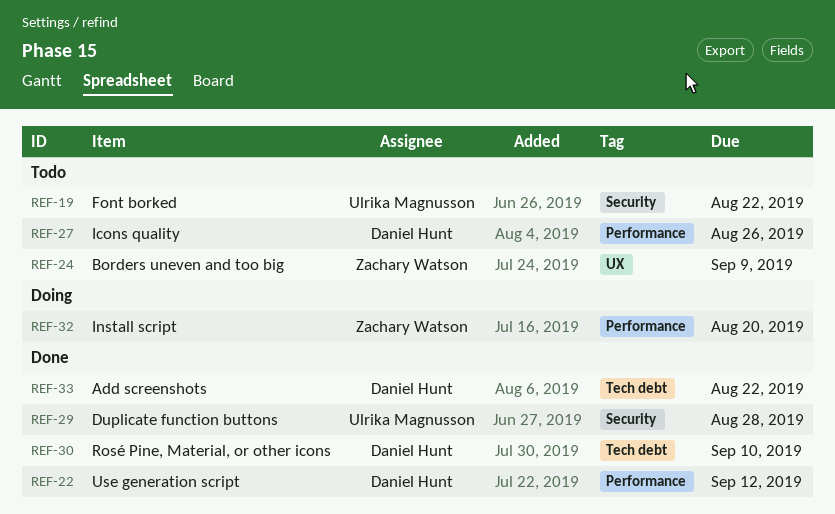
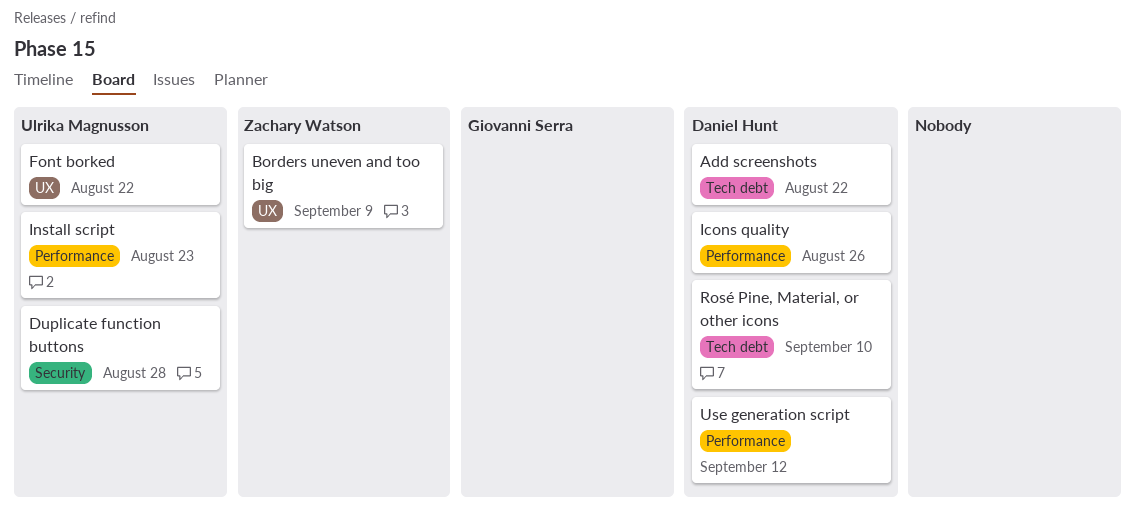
Font borked, label: Security -> UX
Install script, owner: Zachary Watson -> Ulrika Magnusson
Install script, due: Aug 20 -> Aug 23

